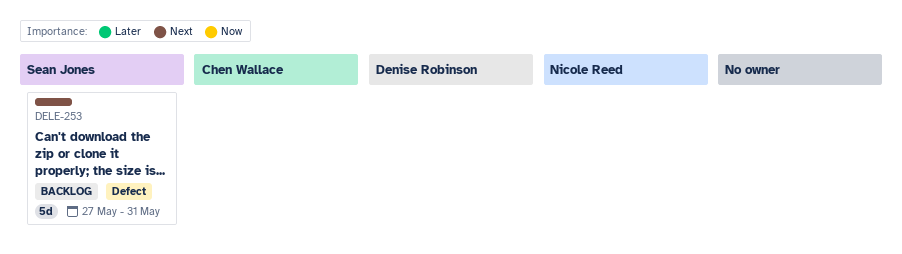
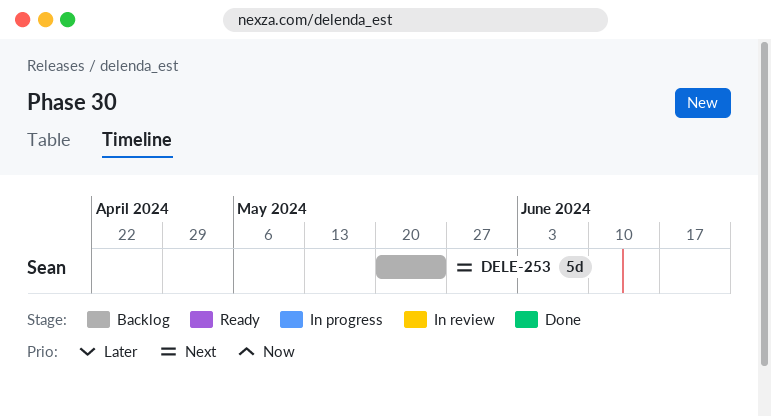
DELE-253, start: May 27 -> May 20
DELE-253, due: May 31 -> May 24

